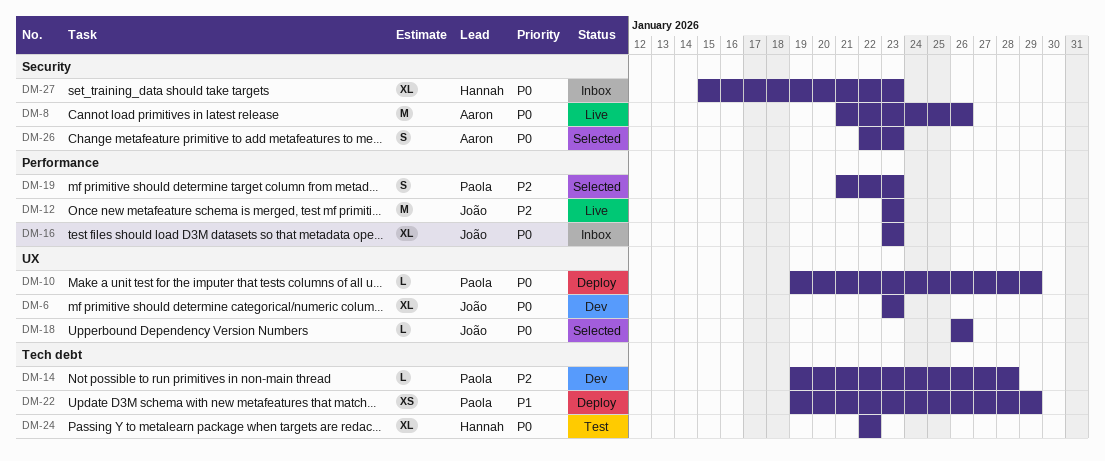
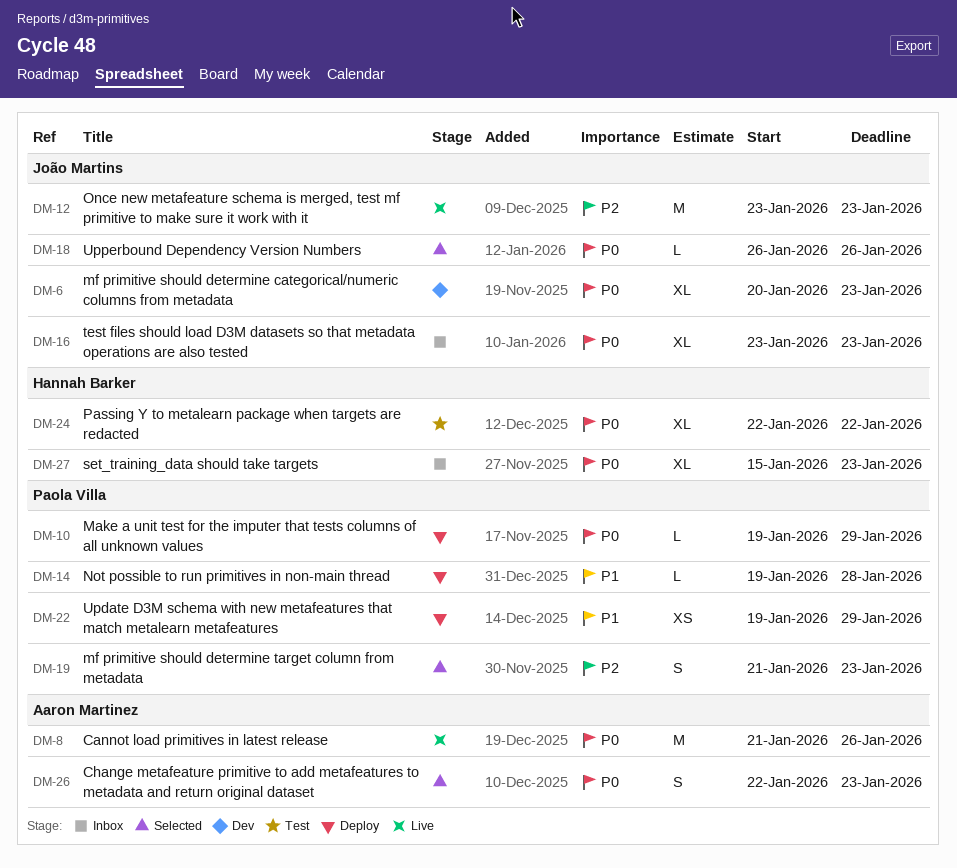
DM-6, start: Jan 23 -> Jan 20
DM-14, status: Dev -> Deploy
DM-14, priority: P2 -> P1

